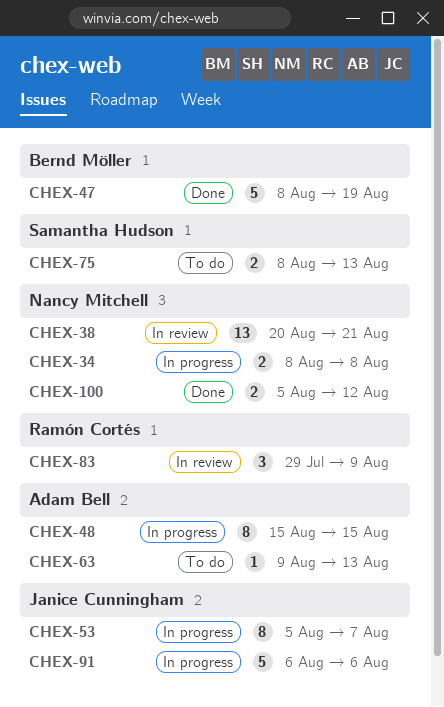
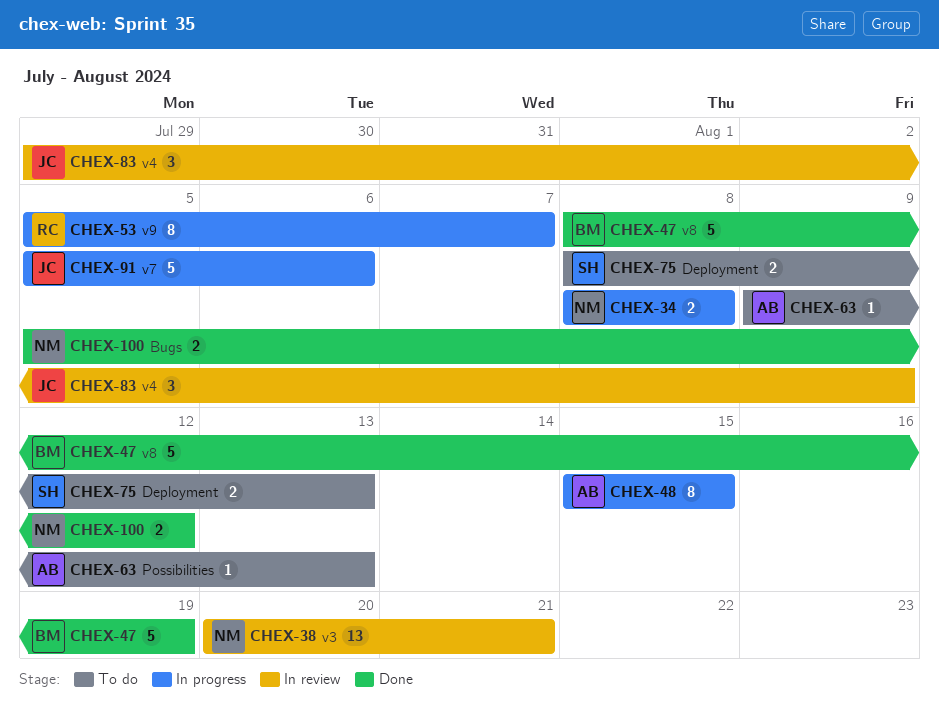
CHEX-53, owner: Janice Cunningham -> Ramón Cortés
CHEX-83, owner: Ramón Cortés -> Janice Cunningham
CHEX-91, start: Aug 6 -> Aug 5

